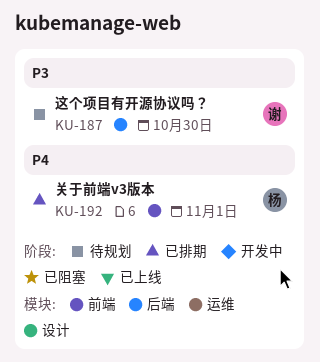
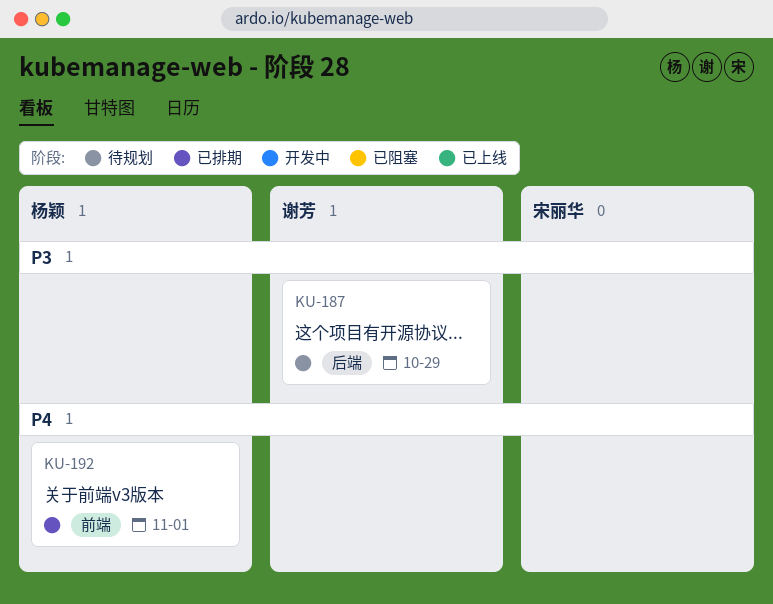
KU-187, due: Oct 30 -> Oct 29

